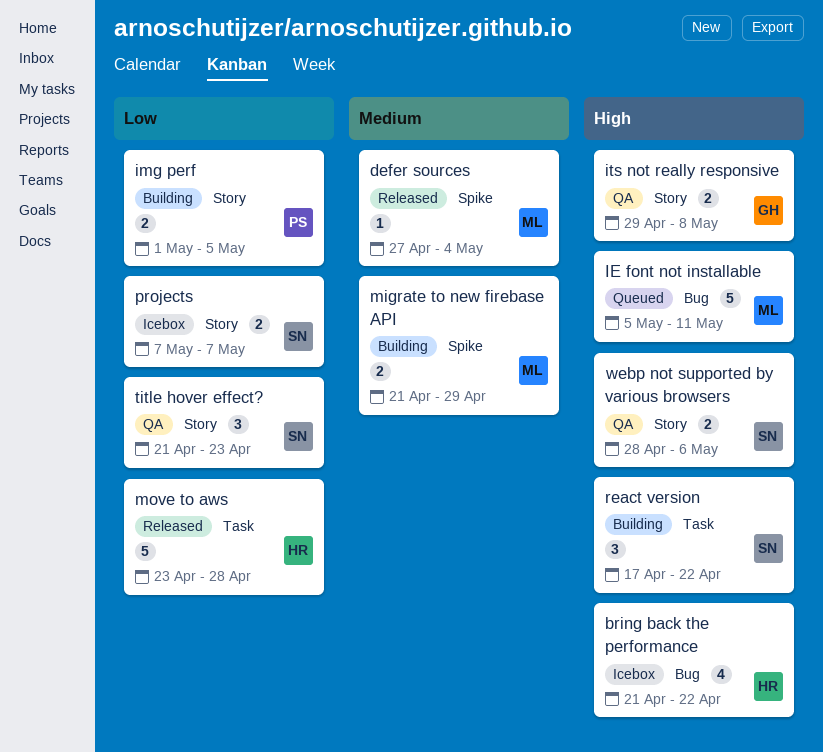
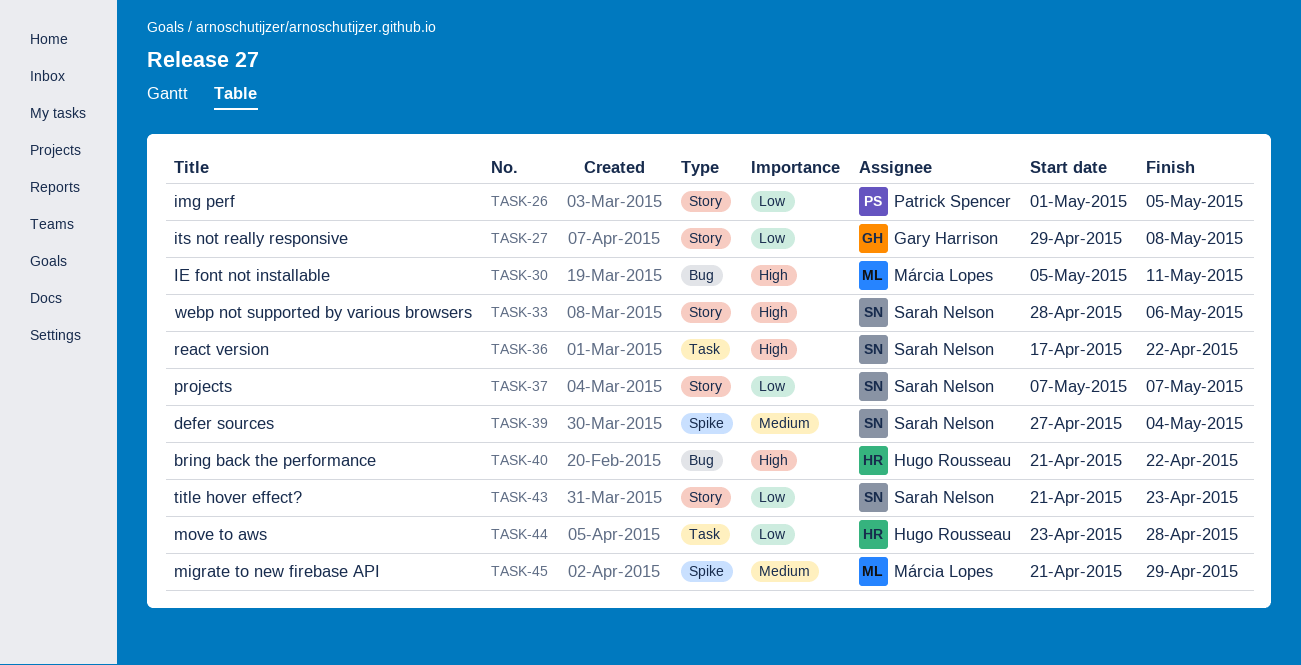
defer sources, owner: Márcia Lopes -> Sarah Nelson
its not really responsive, priority: High -> Low

